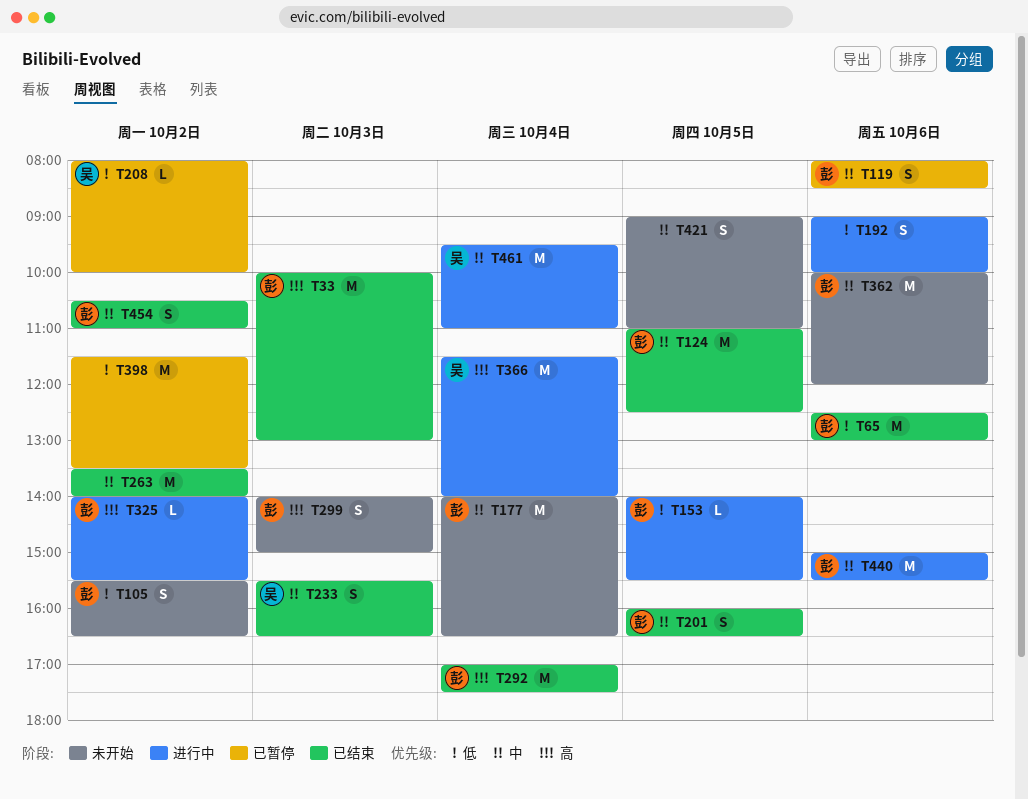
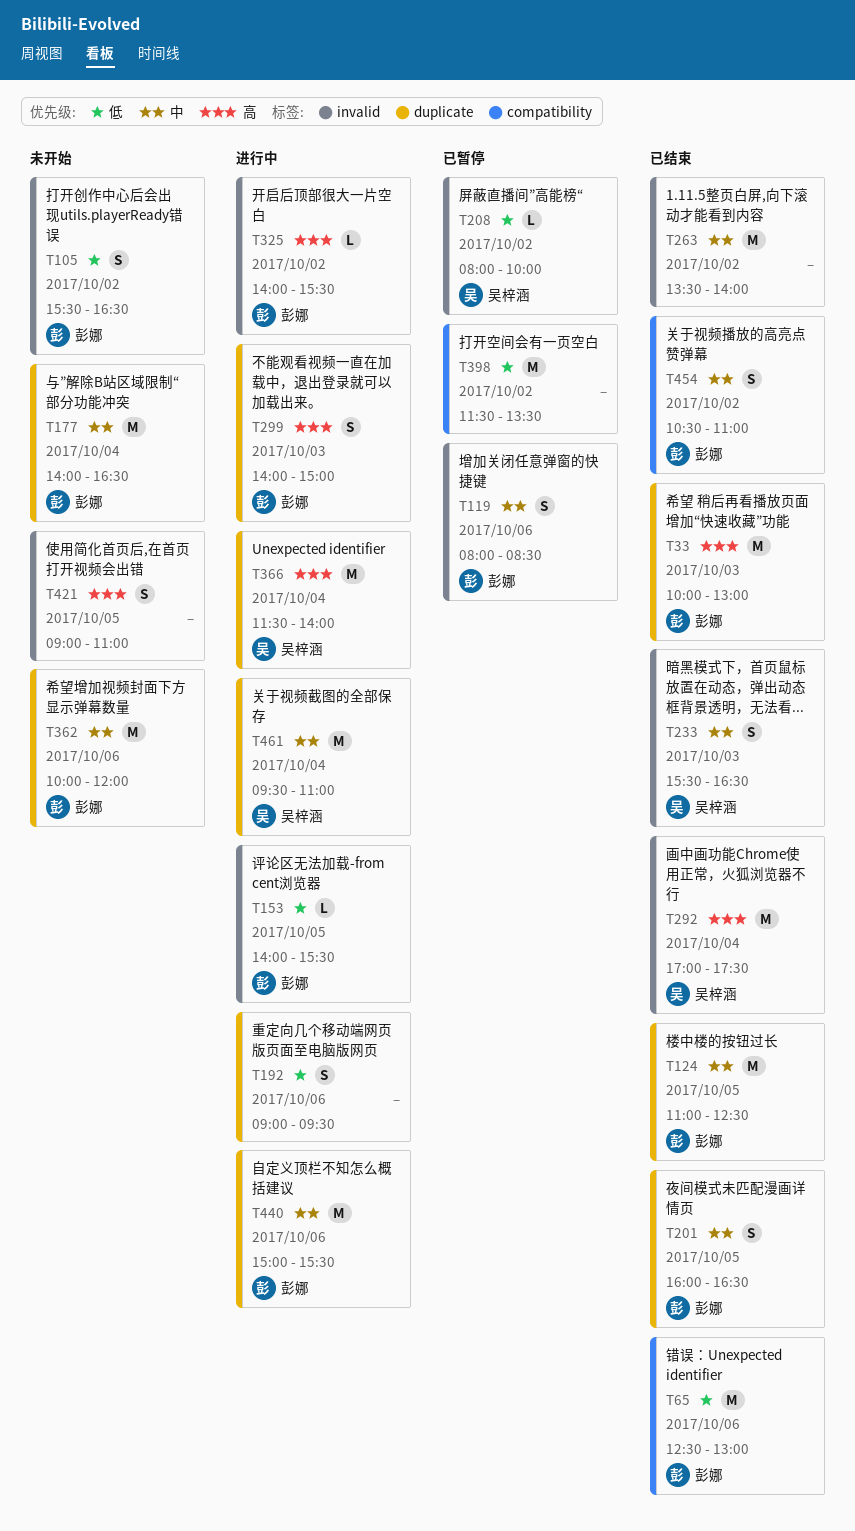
T192, ends: 10:00 -> 09:30
T292, owner: 彭娜 -> 吴梓涵
T299, status: 未开始 -> 进行中
T421, priority: 中 -> 高

